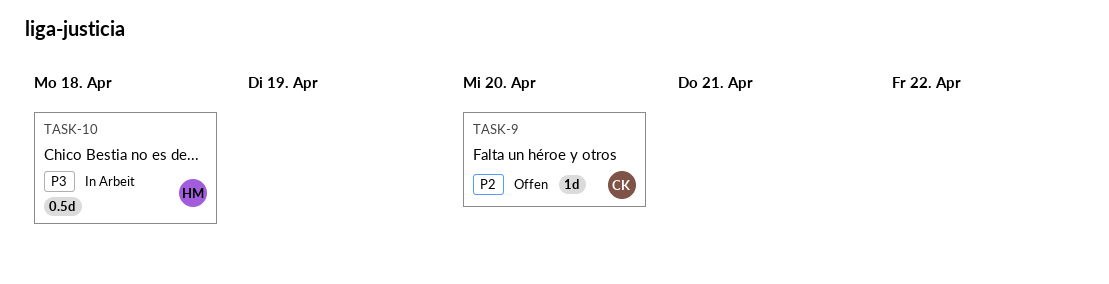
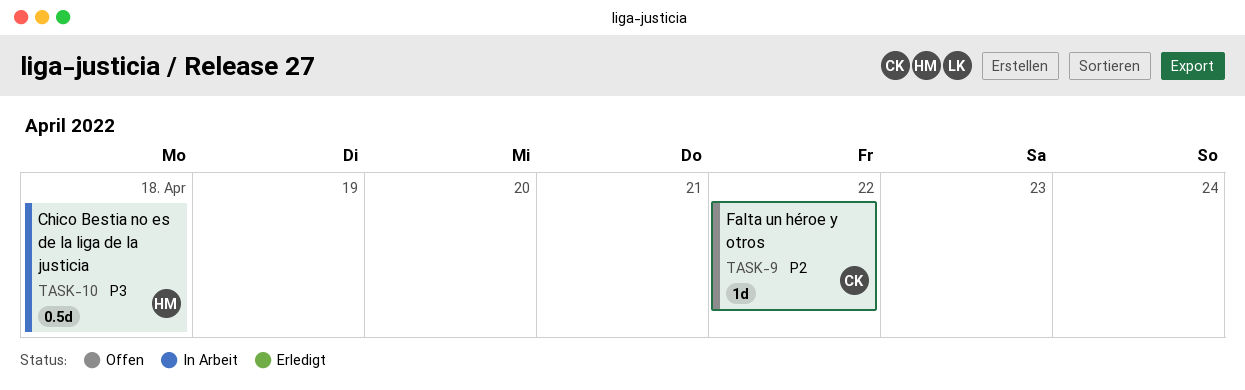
TASK-9, due: Apr 20 -> Apr 22

